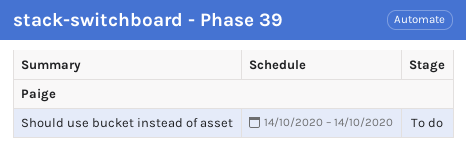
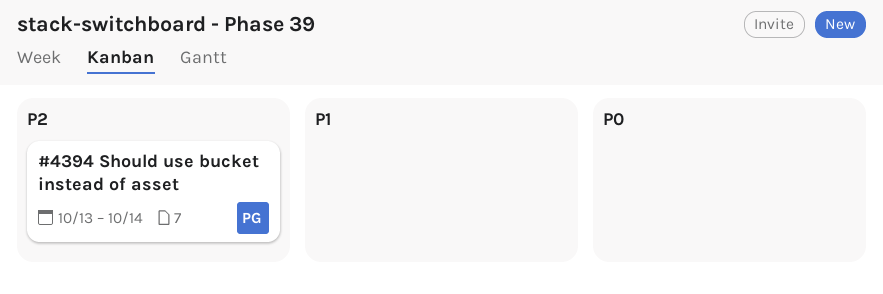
Should use bucket instead of asset, start: Oct 14 -> Oct 13

